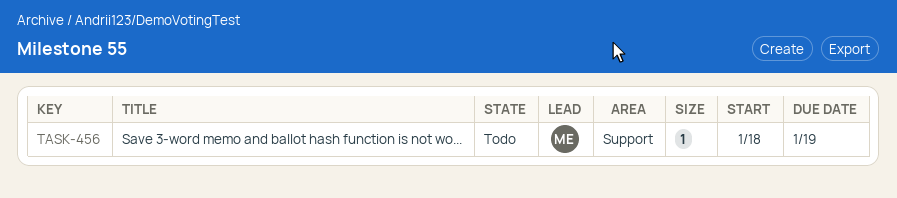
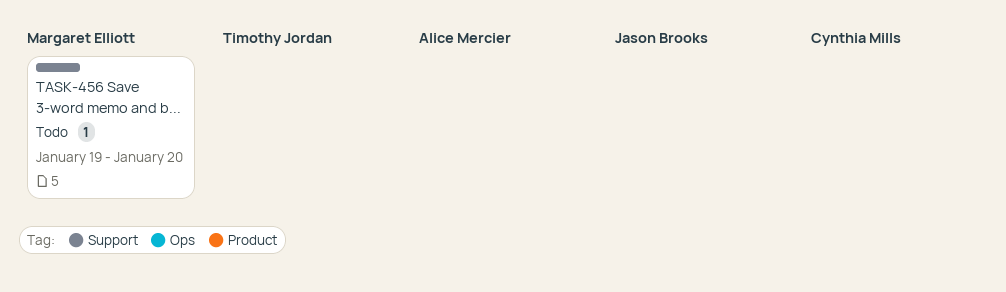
TASK-456, start: Jan 18 -> Jan 19
TASK-456, due: Jan 19 -> Jan 20

